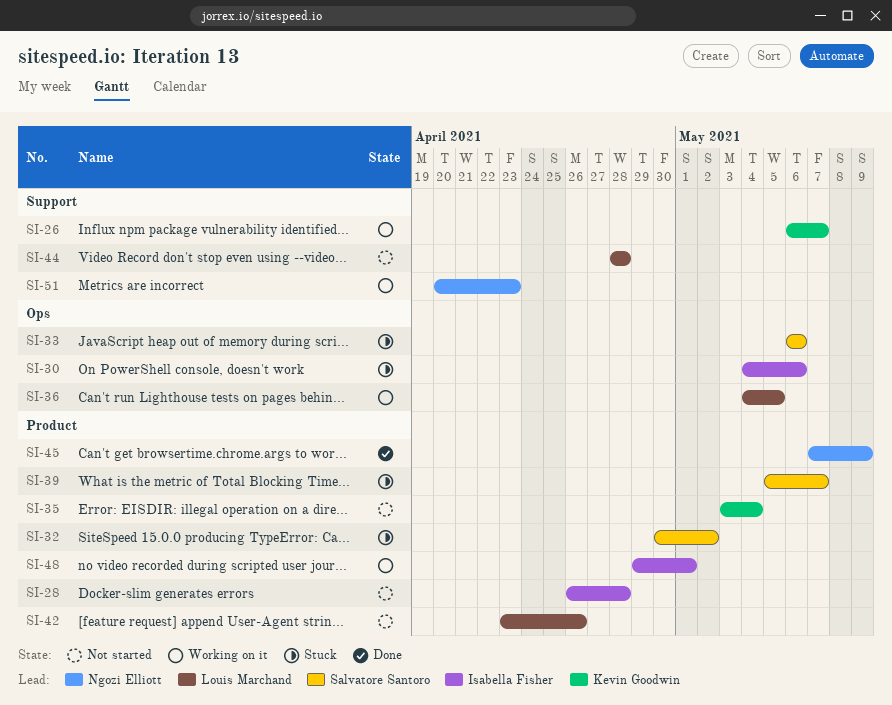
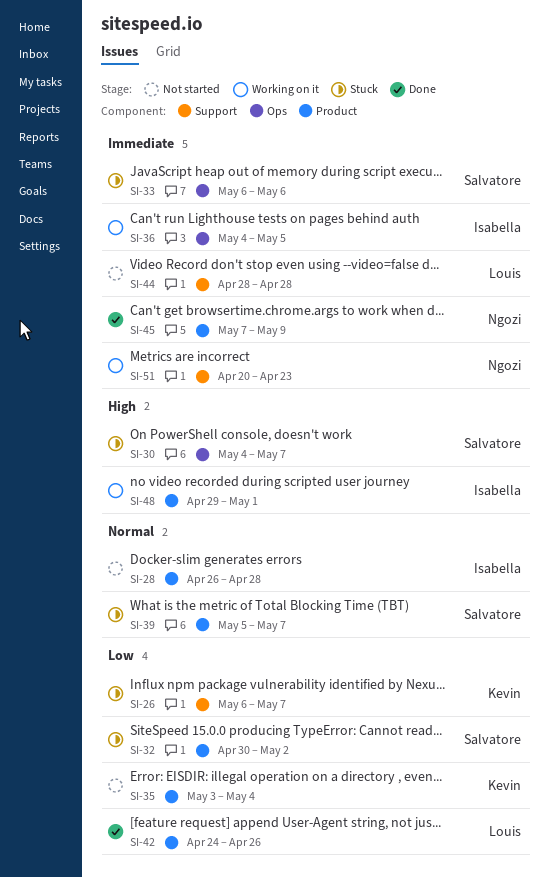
SI-26, status: Working on it -> Stuck
SI-30, owner: Isabella Fisher -> Salvatore Santoro
SI-30, due: May 6 -> May 7
SI-36, owner: Louis Marchand -> Isabella Fisher
SI-42, status: Not started -> Done
SI-42, start: Apr 23 -> Apr 24

